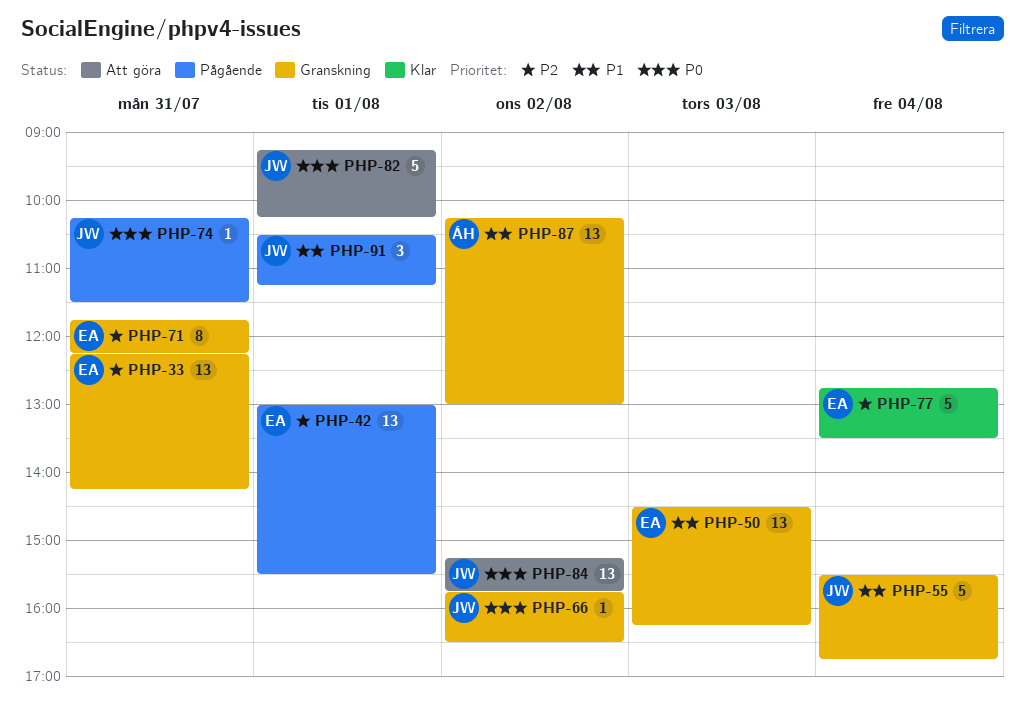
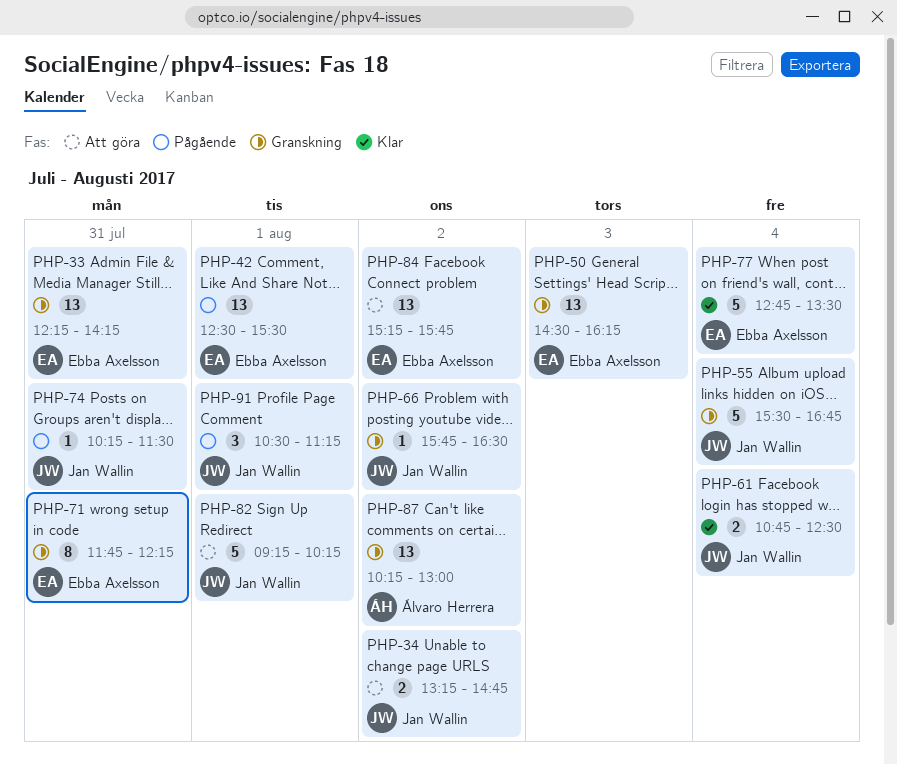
PHP-34: none -> present
PHP-42, begins: 13:00 -> 12:30
PHP-61: none -> present
PHP-84, owner: Jan Wallin -> Ebba Axelsson

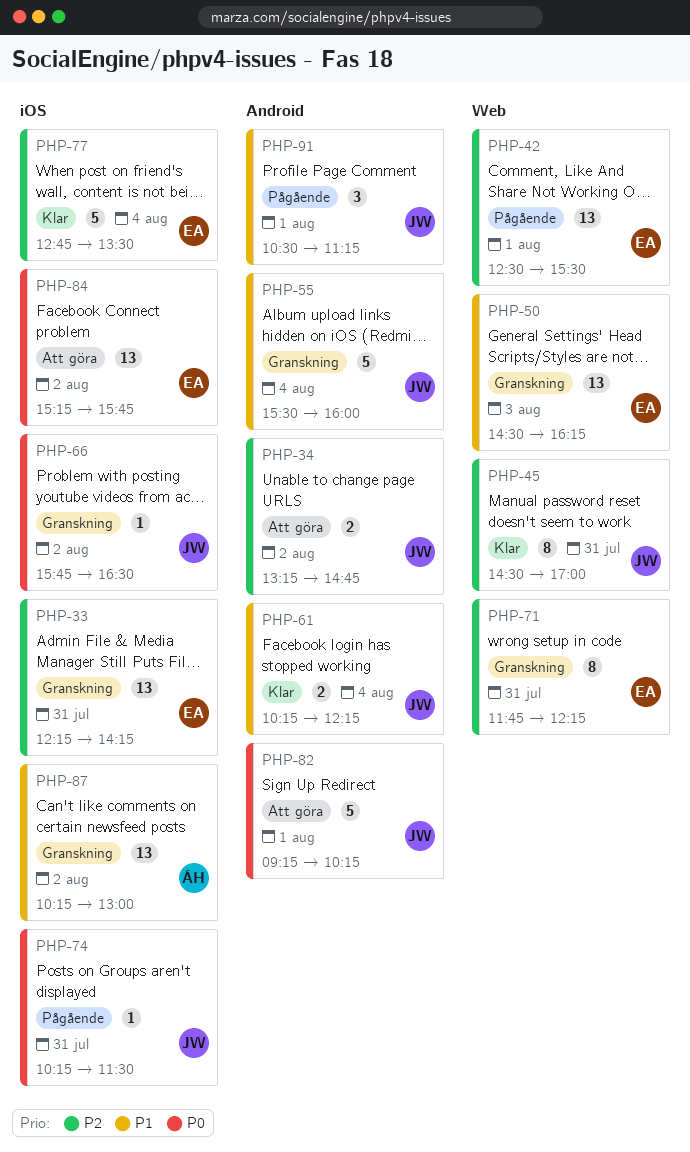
PHP-45: none -> present
PHP-55, ends: 16:45 -> 16:00
PHP-61, begins: 10:45 -> 10:15
PHP-61, ends: 12:30 -> 12:15

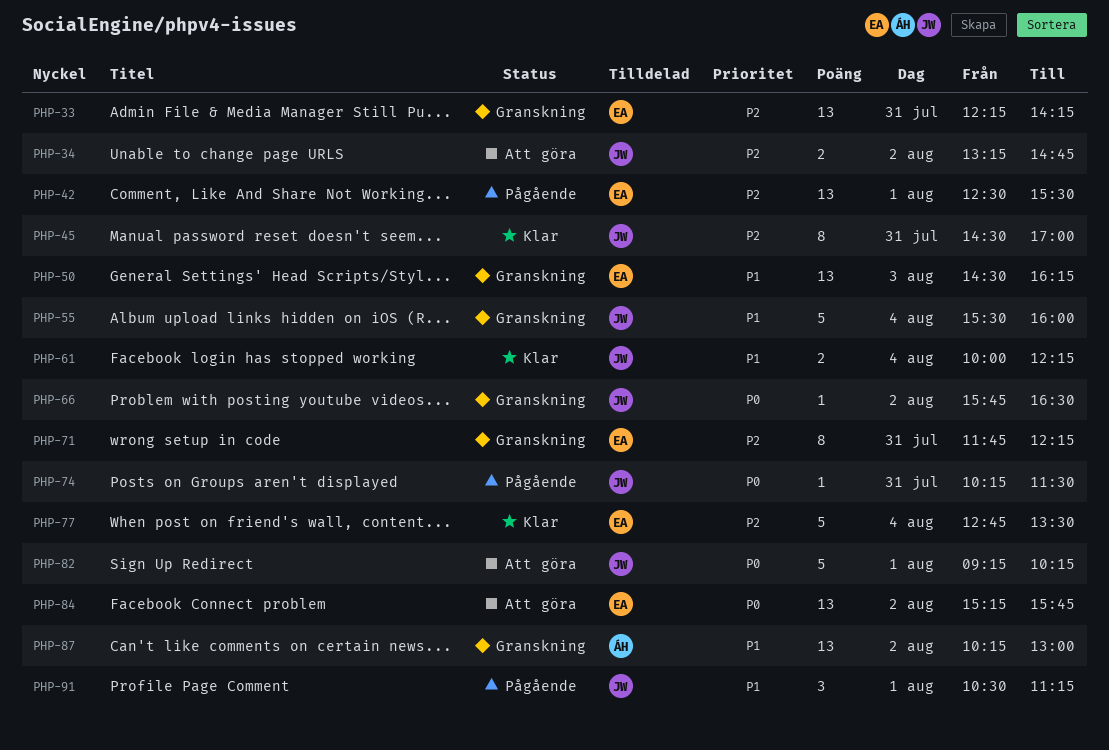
PHP-61, begins: 10:15 -> 10:00

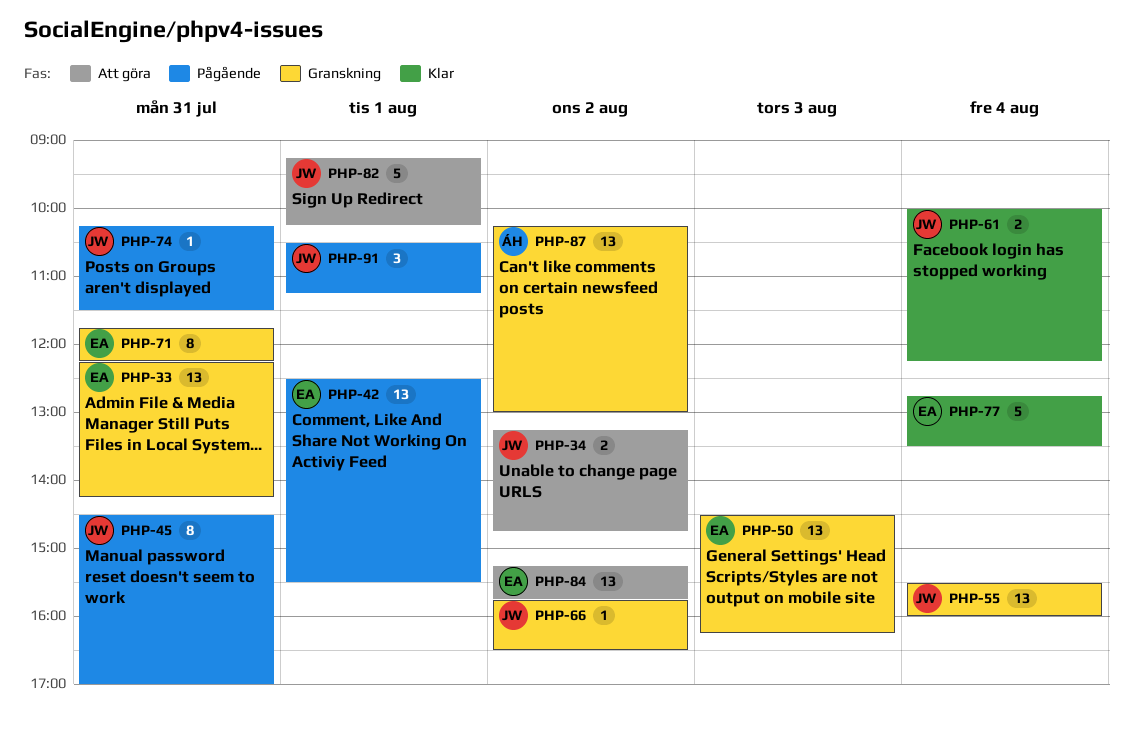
PHP-45, status: Klar -> Pågående
PHP-55, estimate: 5 -> 13

